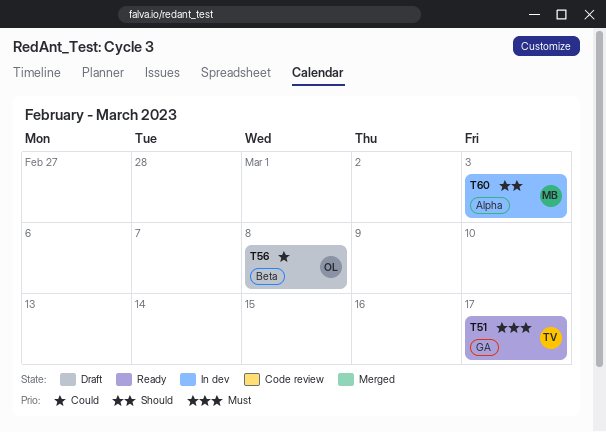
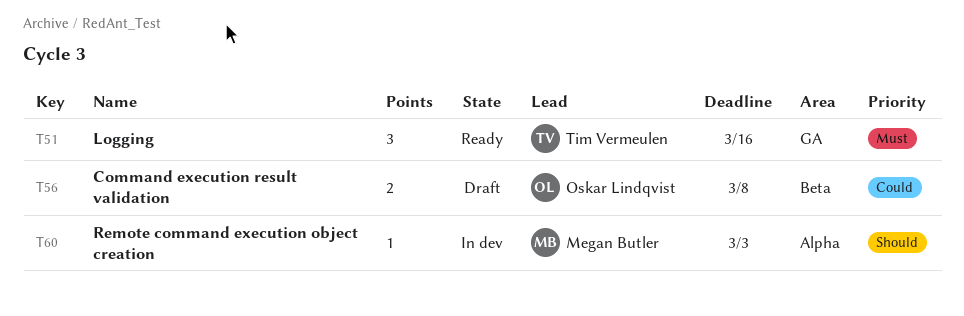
T51, due: Mar 17 -> Mar 16

